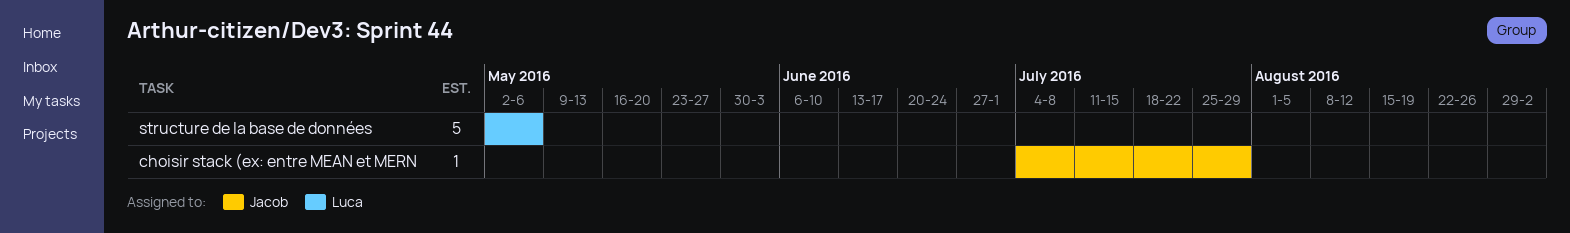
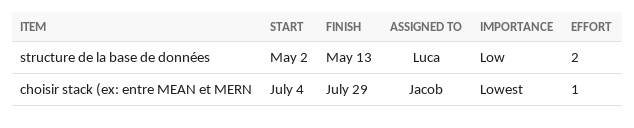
structure de la base de données, estimate: 5 -> 2
structure de la base de données, due: May 6 -> May 13

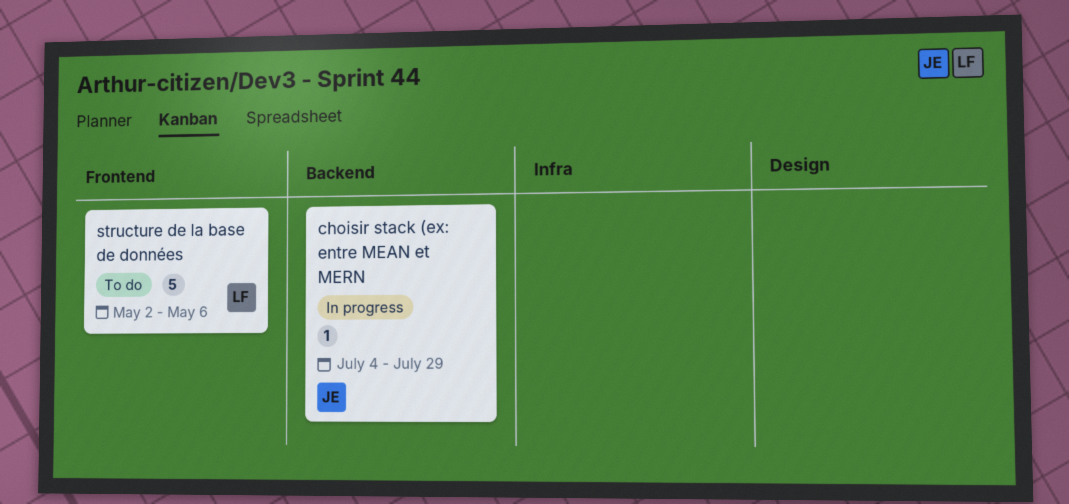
structure de la base de données, estimate: 2 -> 5
structure de la base de données, due: May 13 -> May 6

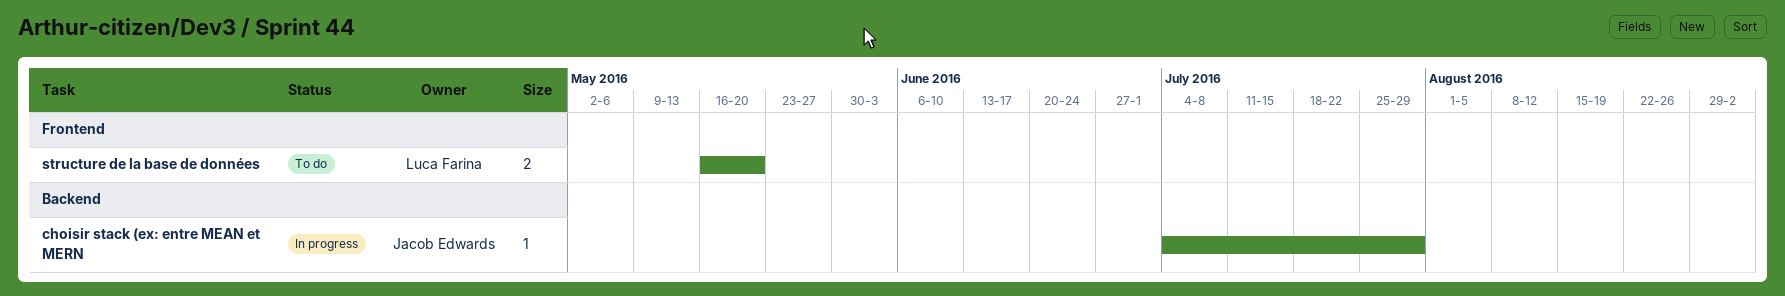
structure de la base de données, estimate: 5 -> 2
structure de la base de données, start: May 2 -> May 16
structure de la base de données, due: May 6 -> May 20

